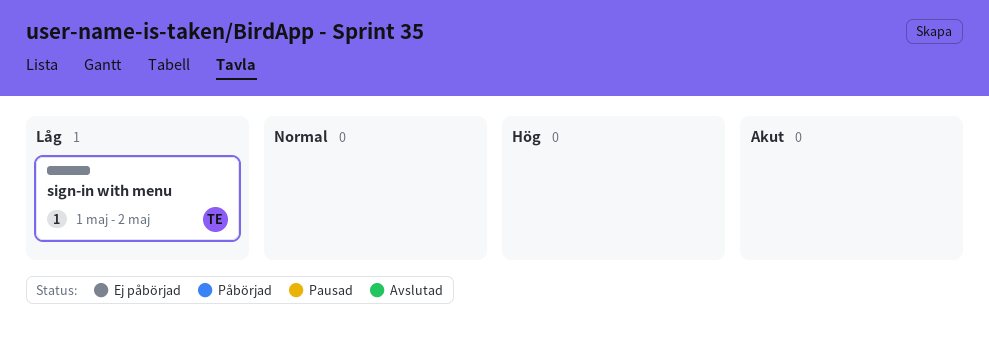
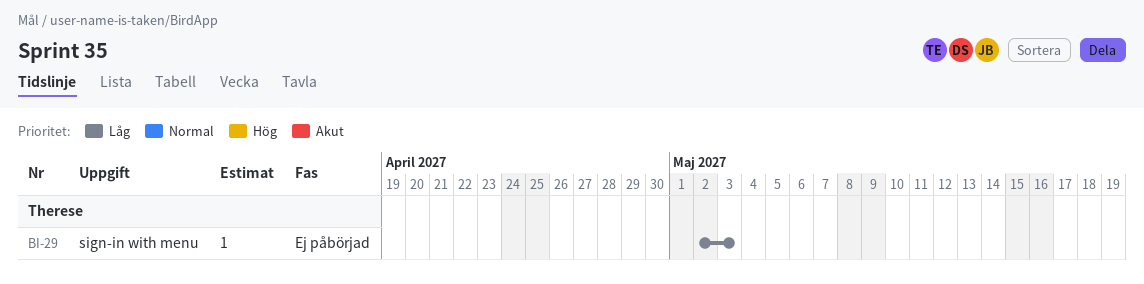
sign-in with menu, start: May 1 -> May 2
sign-in with menu, due: May 2 -> May 3

